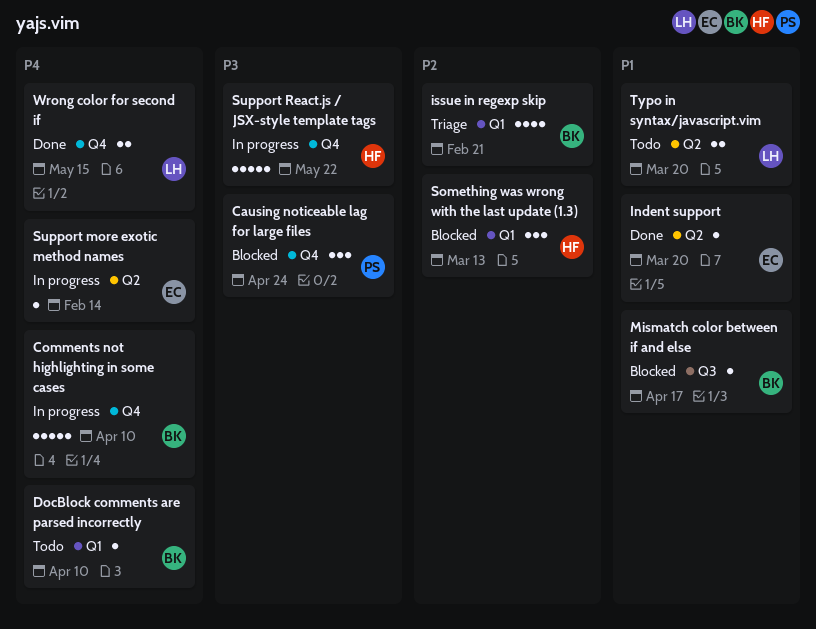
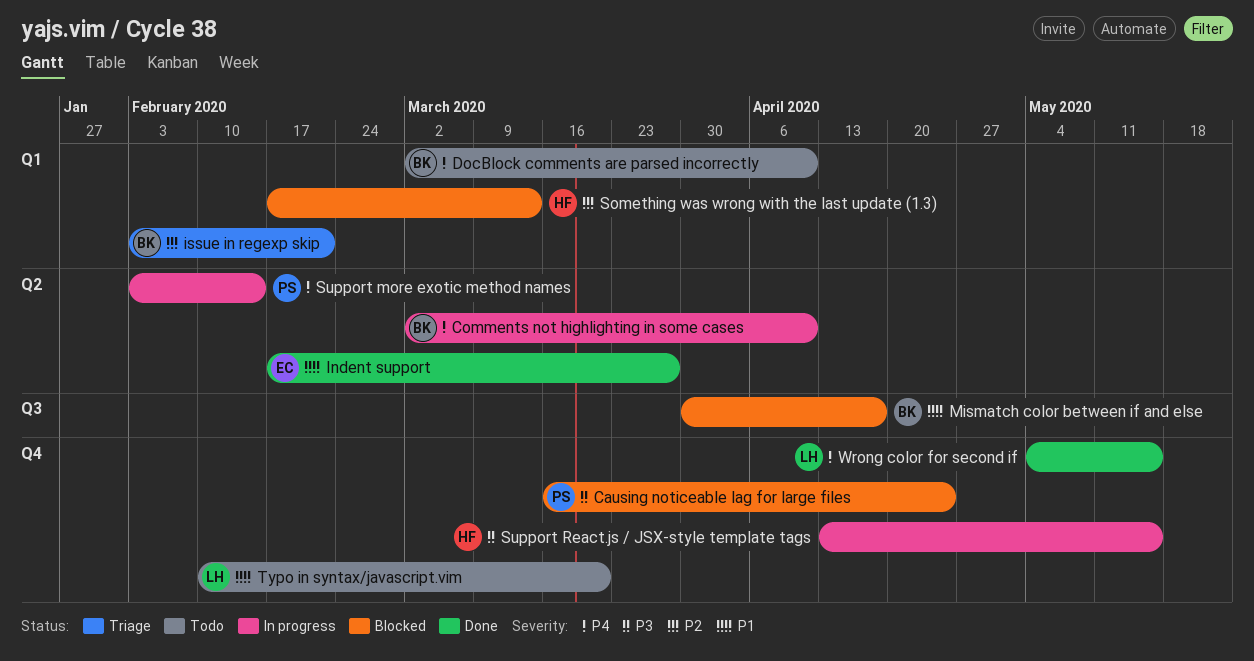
Comments not highlighting in some cases, label: Q4 -> Q2
Indent support, due: Mar 20 -> Mar 27
Support more exotic method names, owner: EC -> PS
Support React.js / JSX-style template tags, due: May 22 -> May 15
Typo in syntax/javascript.vim, label: Q2 -> Q4

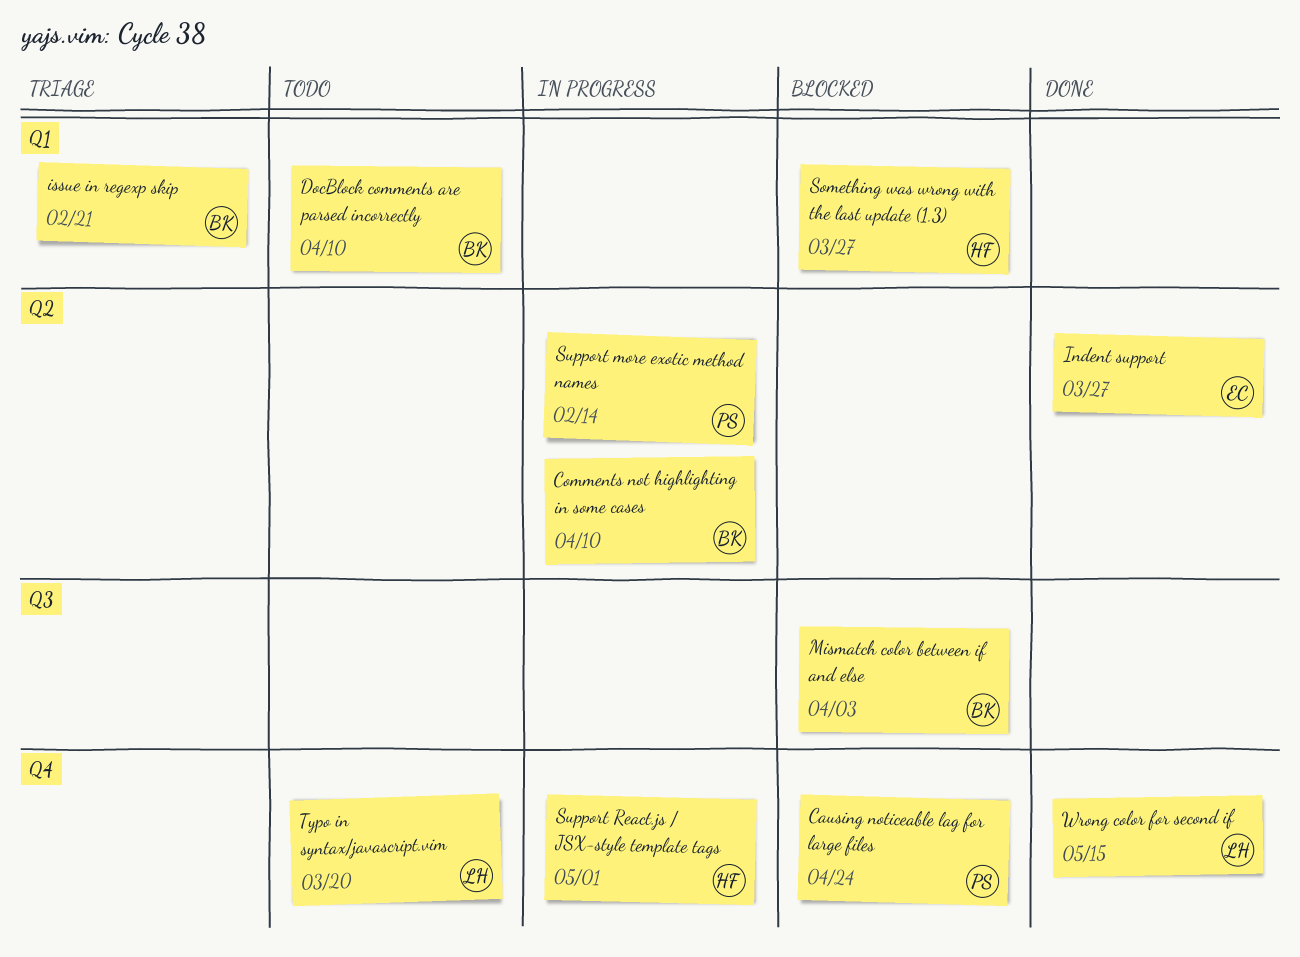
Mismatch color between if and else, due: Apr 17 -> Apr 3
Something was wrong with the last update (1.3), due: Mar 13 -> Mar 27
Support React.js / JSX-style template tags, due: May 15 -> May 1

